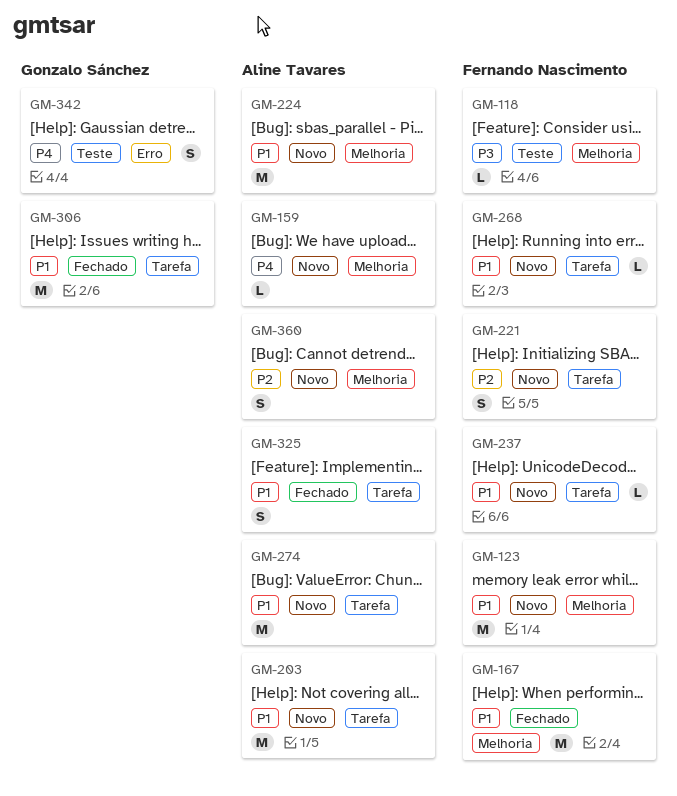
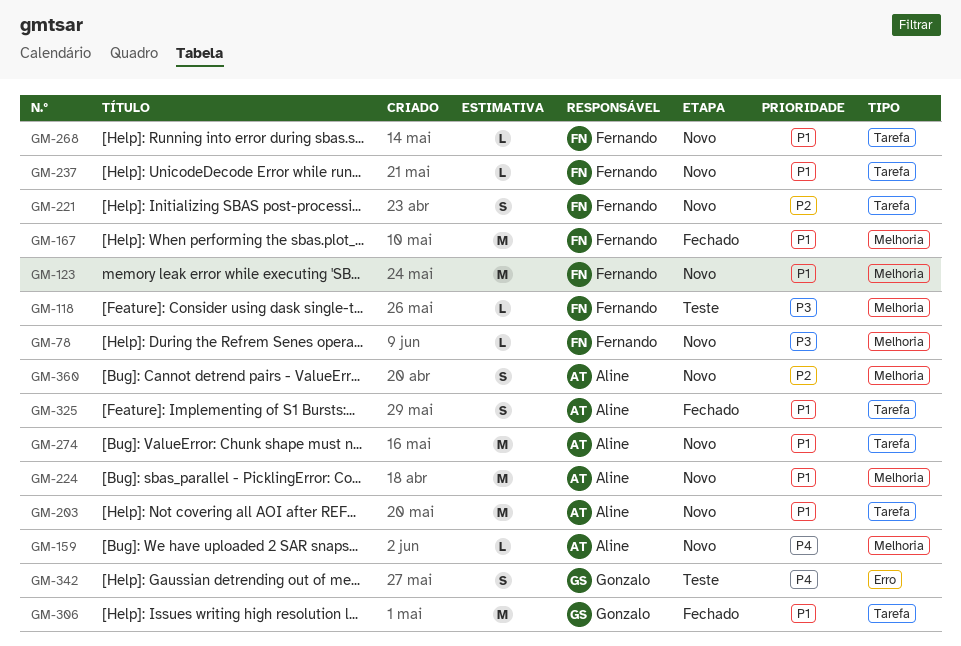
GM-78: none -> present

